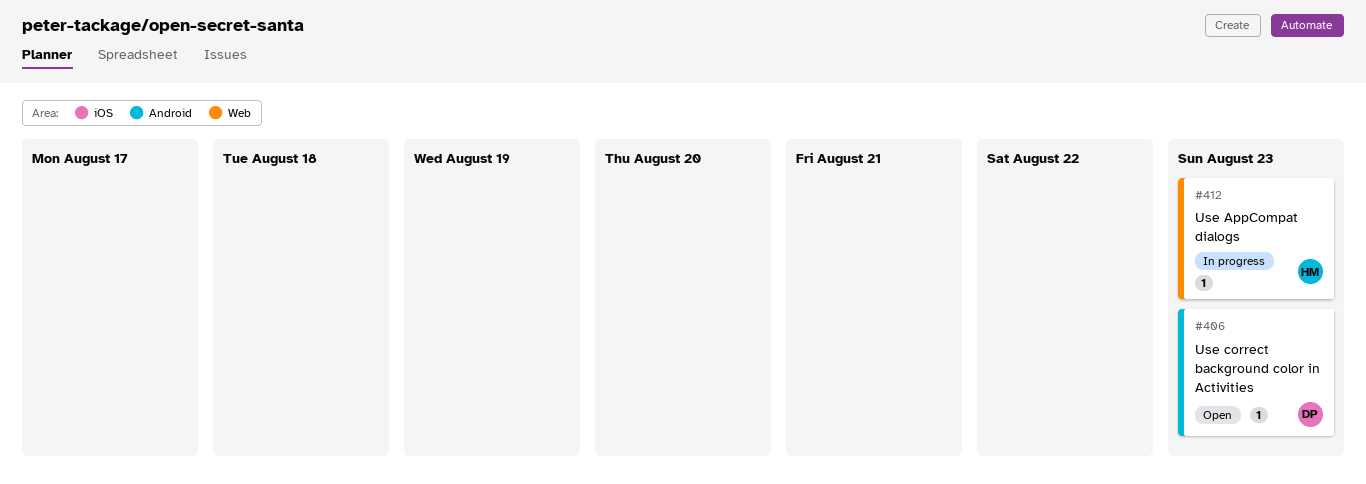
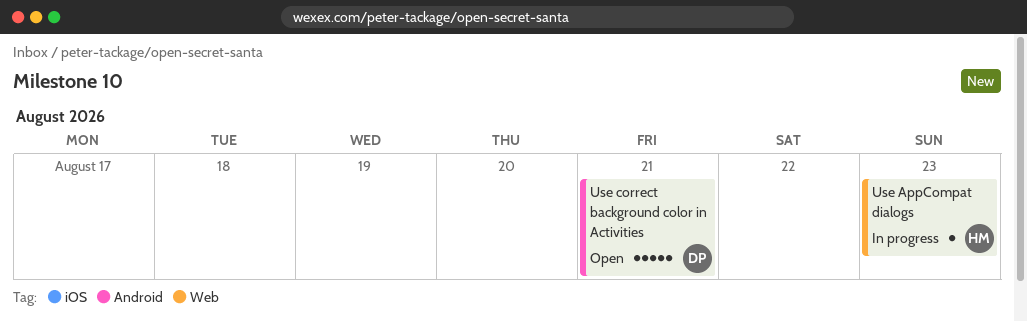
Use correct background color in Activities, estimate: 1 -> 5
Use correct background color in Activities, due: Aug 23 -> Aug 21

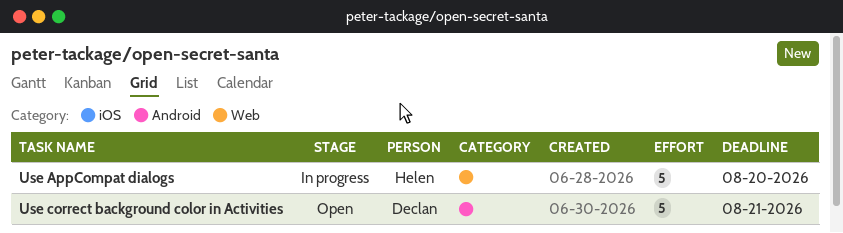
Use AppCompat dialogs, estimate: 1 -> 5
Use AppCompat dialogs, due: Aug 23 -> Aug 20

